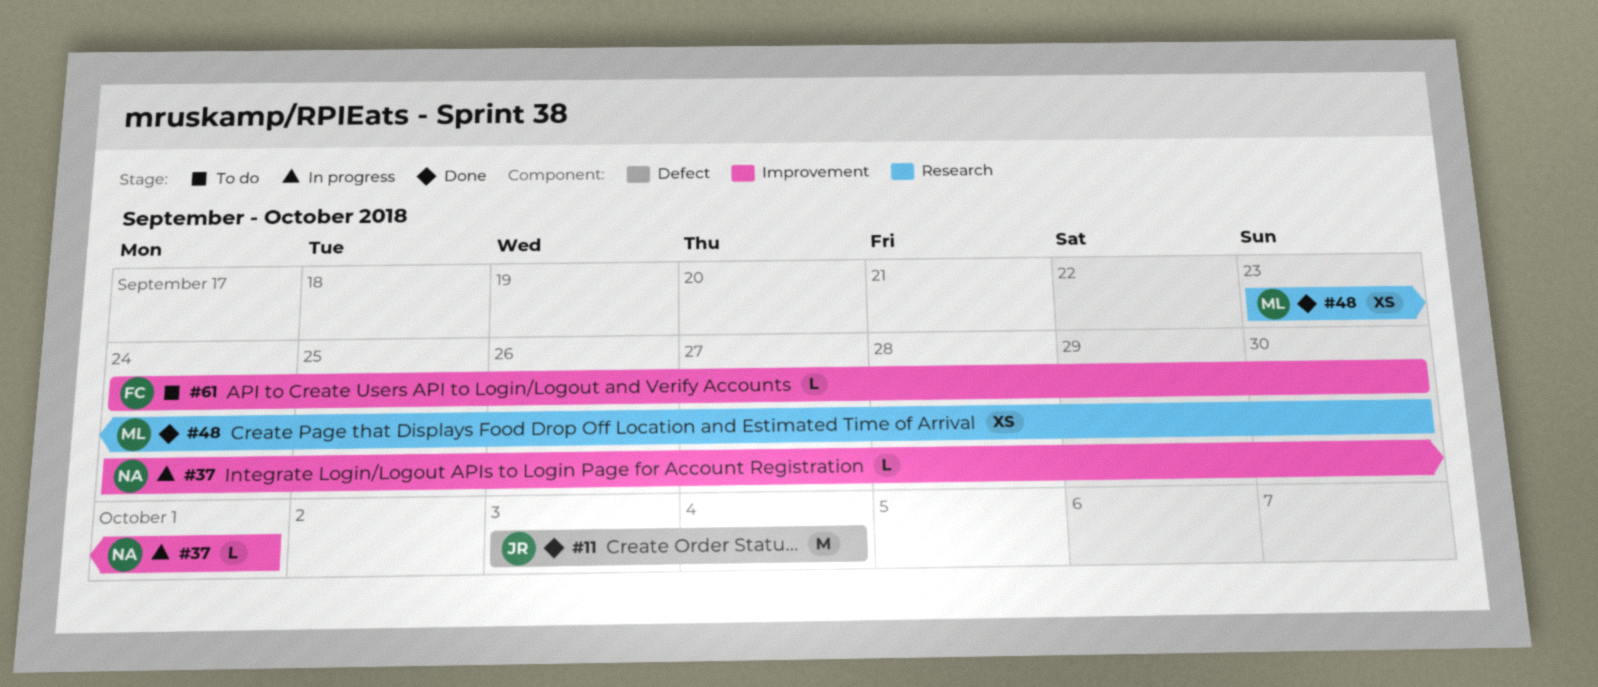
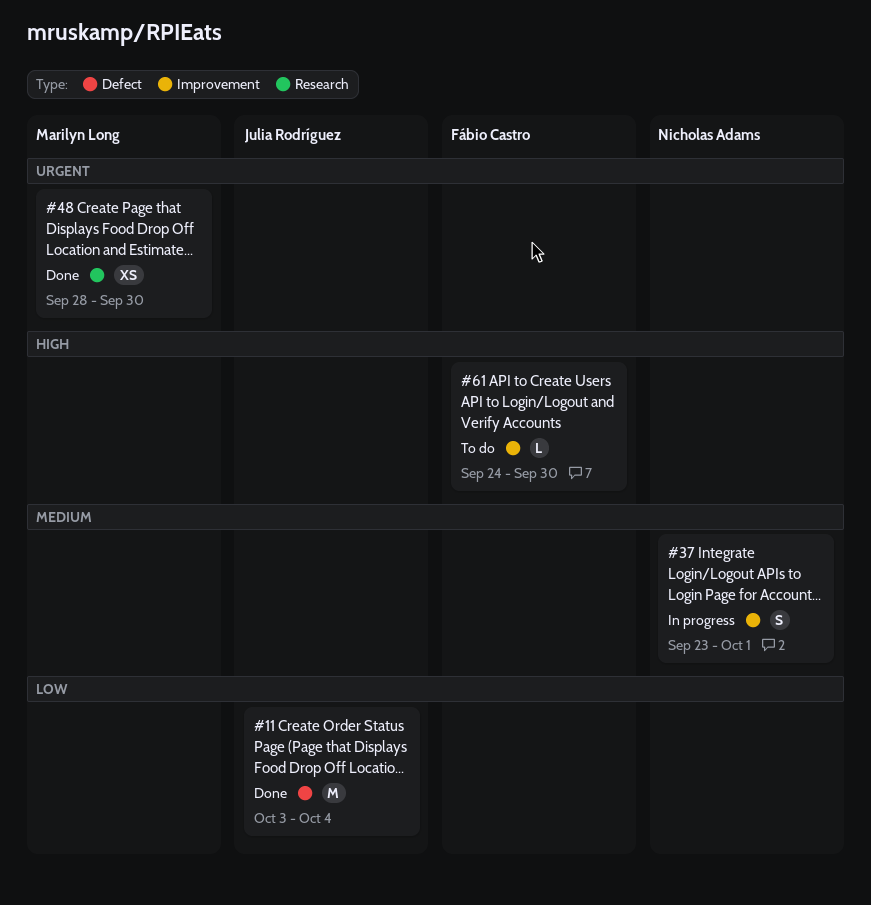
#37, estimate: L -> S
#37, start: Sep 24 -> Sep 23
#48, start: Sep 23 -> Sep 28

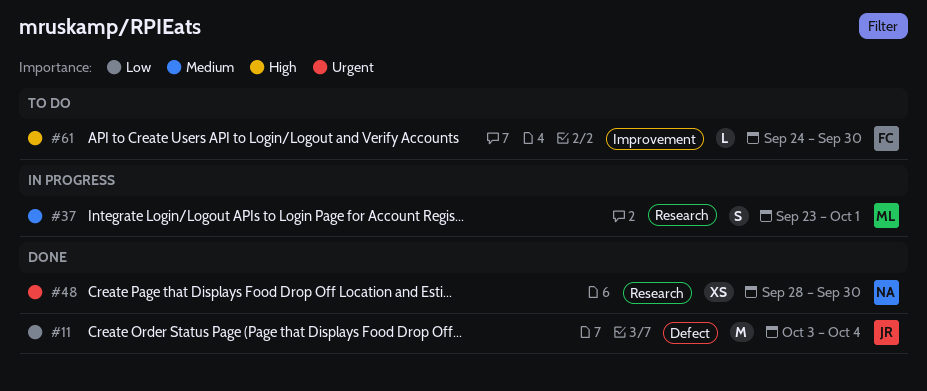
#37, owner: Nicholas Adams -> Marilyn Long
#37, label: Improvement -> Research
#48, owner: Marilyn Long -> Nicholas Adams

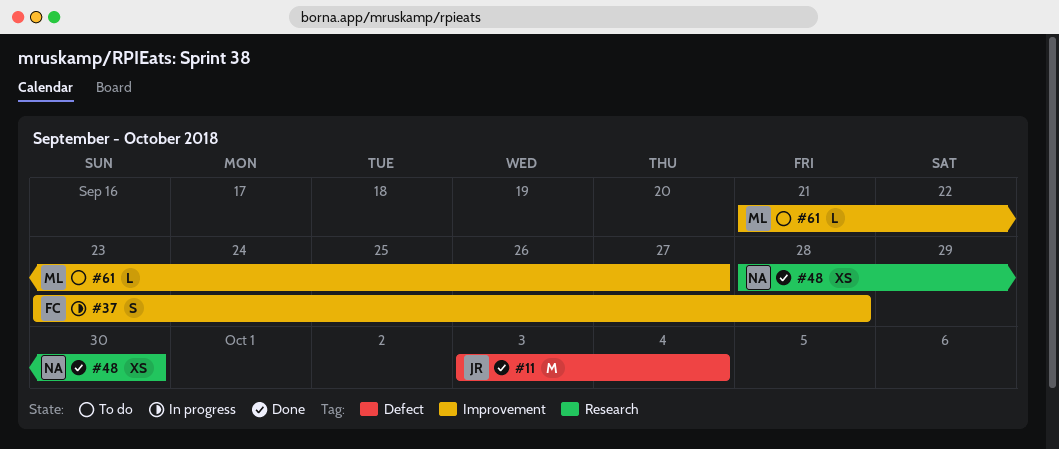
#37, owner: ML -> FC
#37, label: Research -> Improvement
#37, due: Oct 1 -> Sep 28
#61, owner: FC -> ML
#61, start: Sep 24 -> Sep 21
#61, due: Sep 30 -> Sep 27

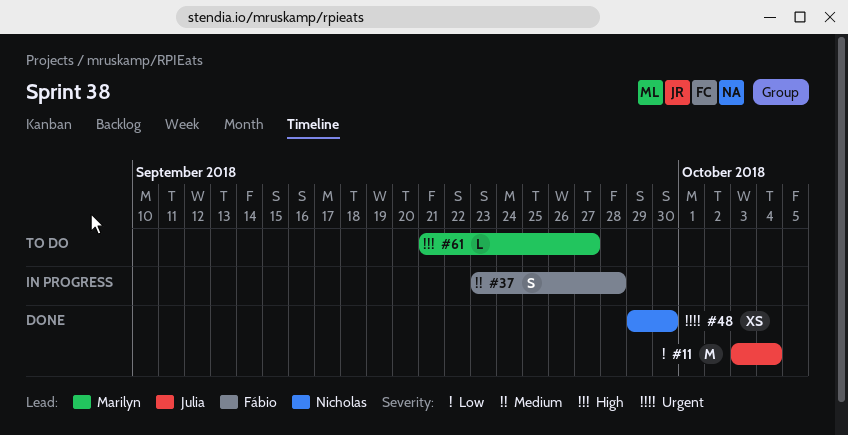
#48, start: Sep 28 -> Sep 29

